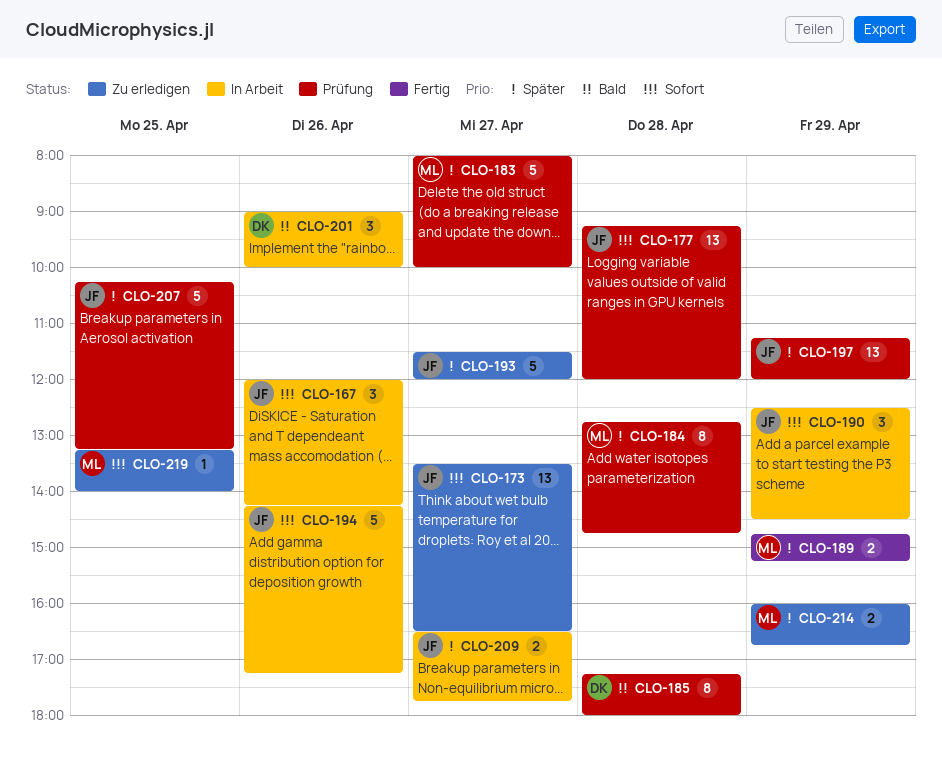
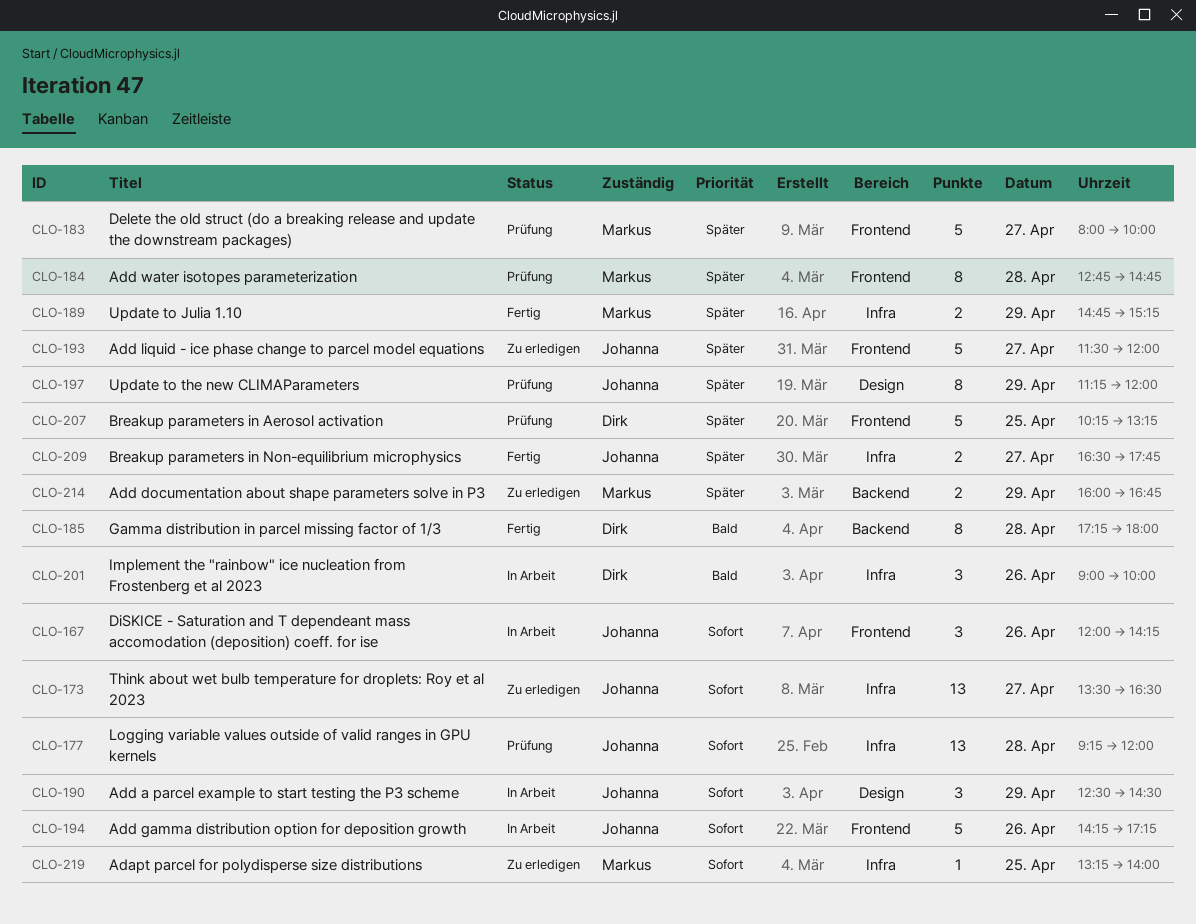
CLO-185, status: Prüfung -> Fertig
CLO-197, estimate: 13 -> 8
CLO-207, owner: Johanna -> Dirk
CLO-209, status: In Arbeit -> Fertig

